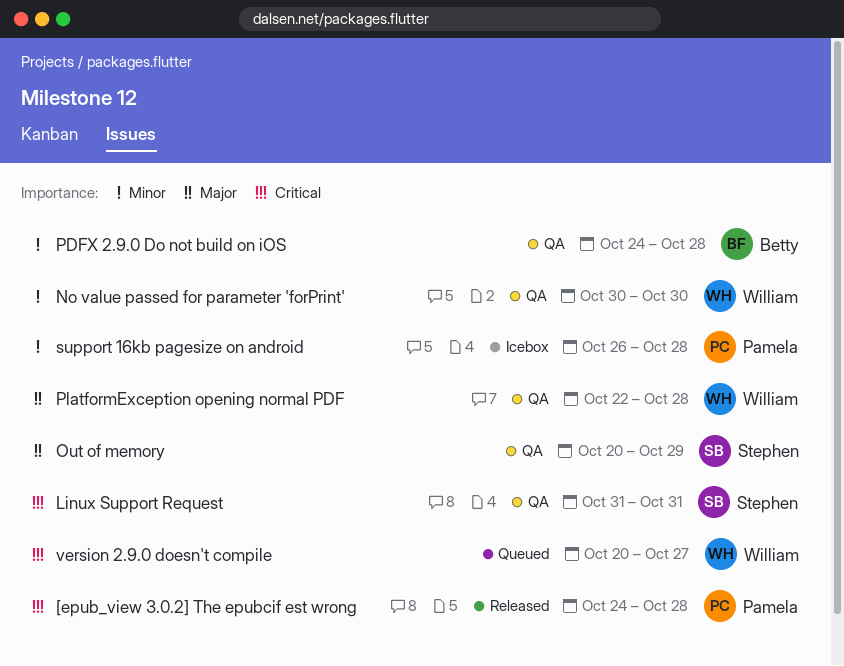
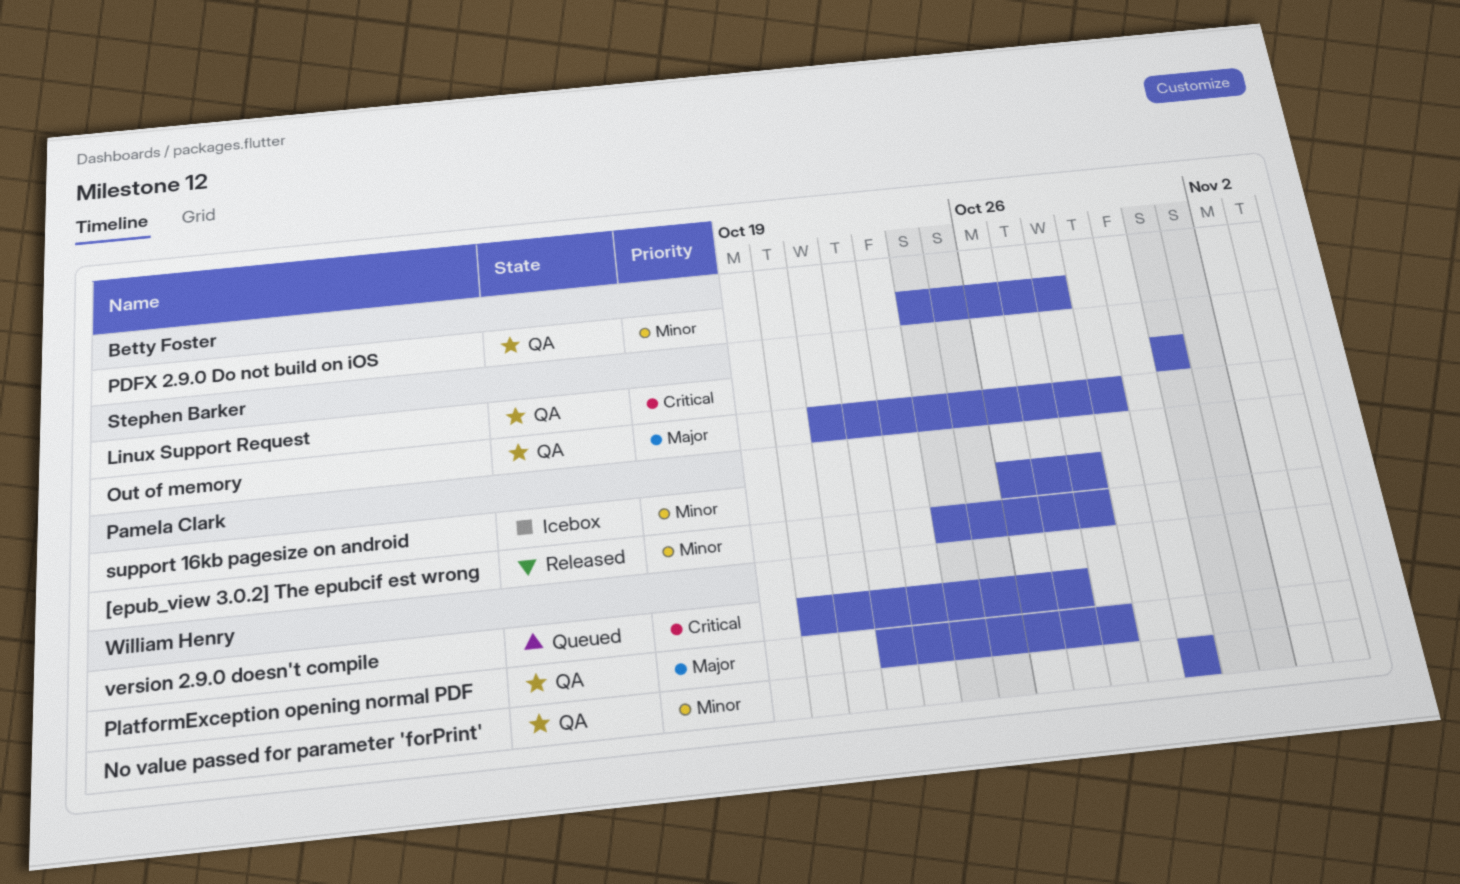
[epub_view 3.0.2] The epubcif est wrong, priority: Critical -> Minor
Out of memory, start: Oct 20 -> Oct 21

